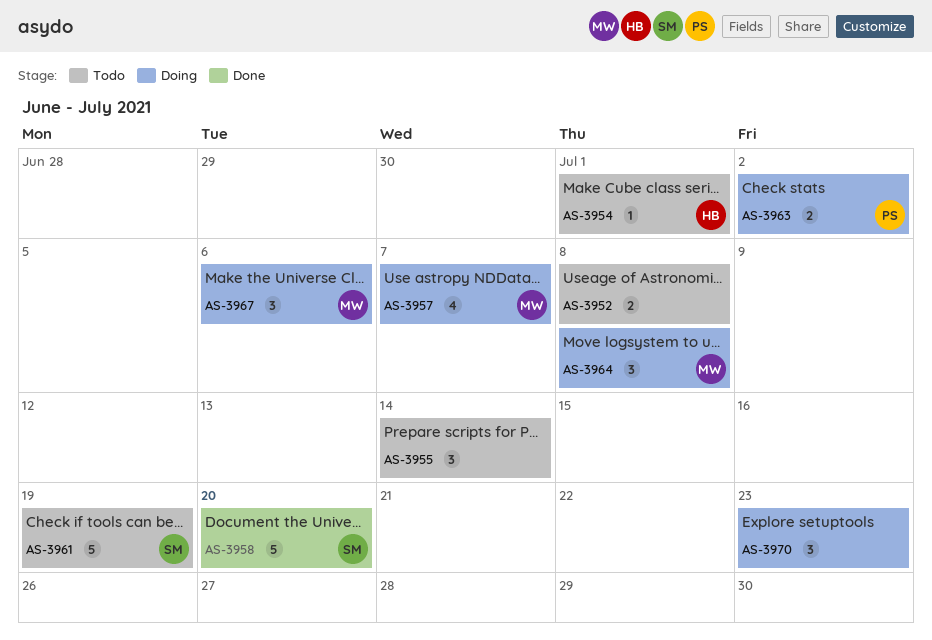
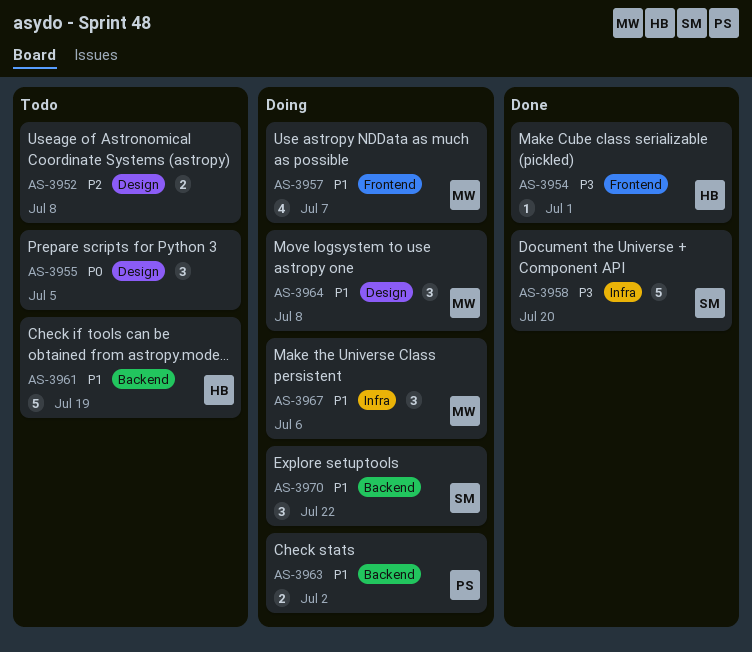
AS-3954, status: Todo -> Done
AS-3955, due: Jul 14 -> Jul 5
AS-3961, owner: SM -> HB
AS-3970, owner: none -> SM
AS-3970, due: Jul 23 -> Jul 22

